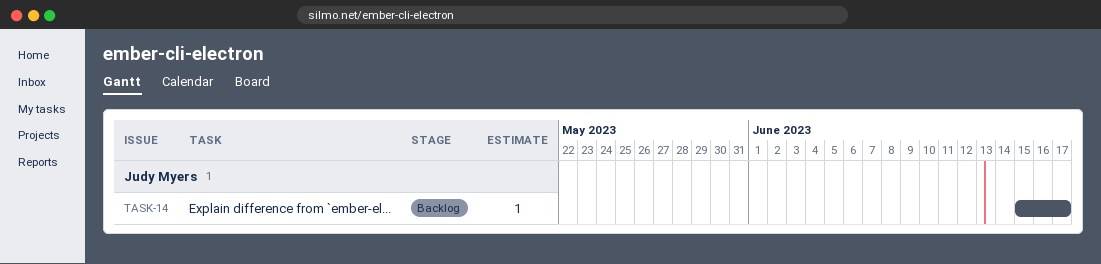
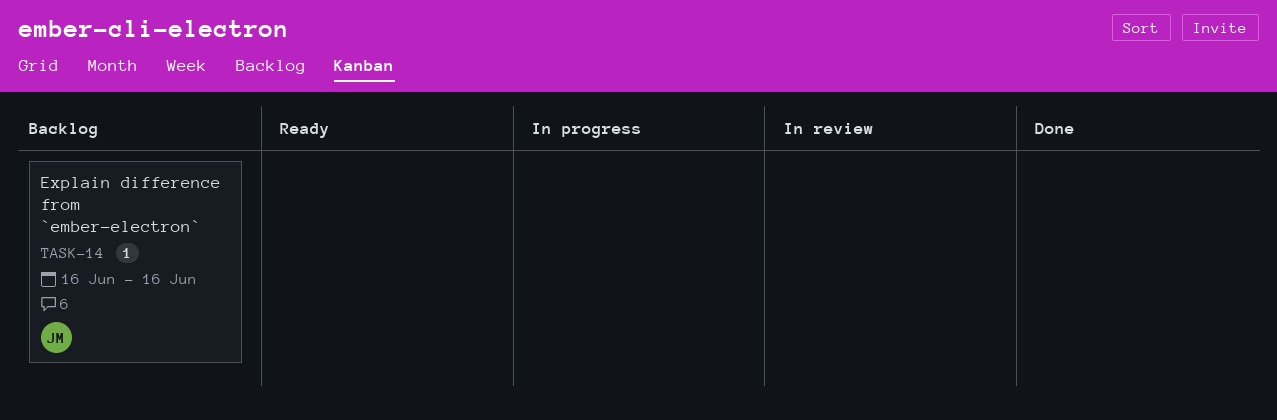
TASK-14, start: Jun 15 -> Jun 16
TASK-14, due: Jun 17 -> Jun 16

